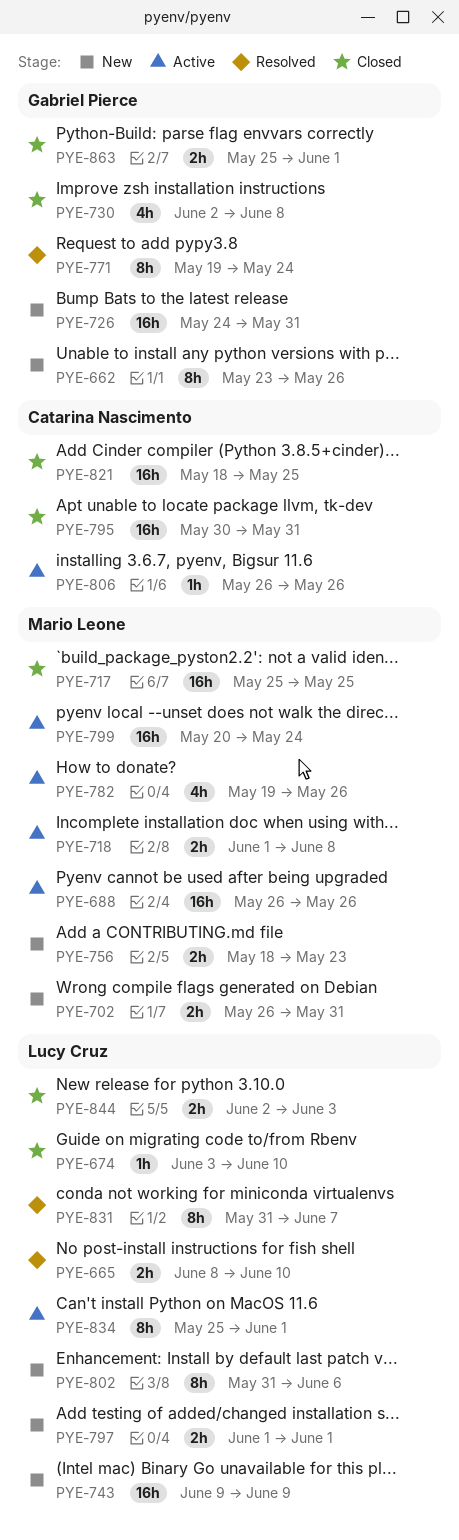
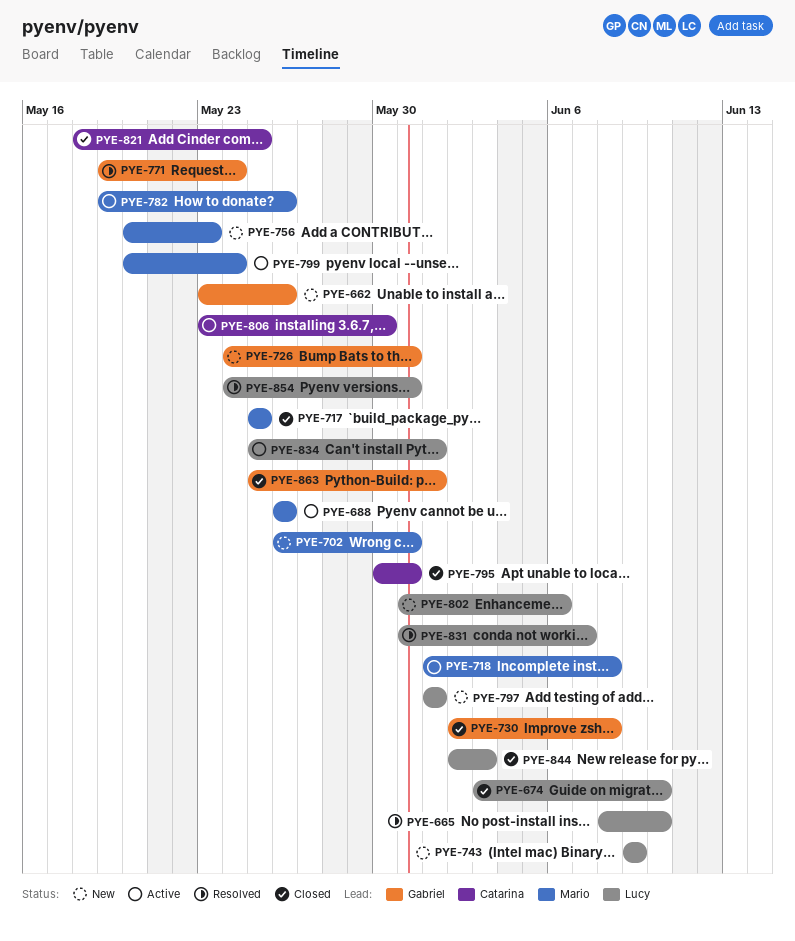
PYE-756, start: May 18 -> May 20
PYE-806, start: May 26 -> May 23
PYE-806, due: May 26 -> May 30
PYE-854: none -> present

